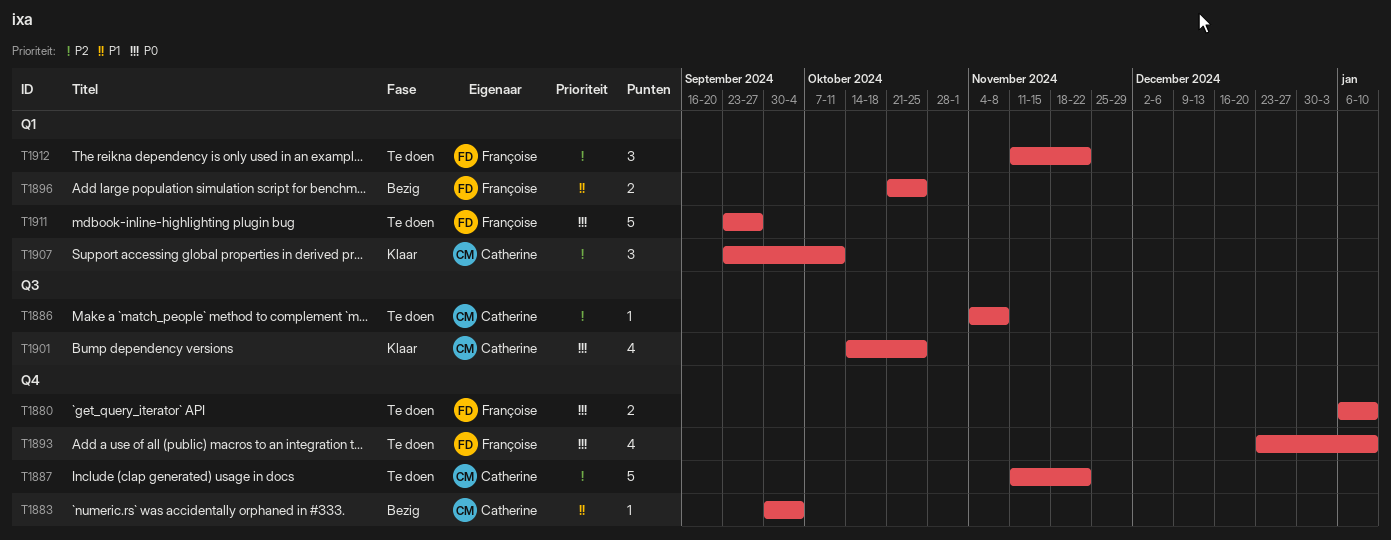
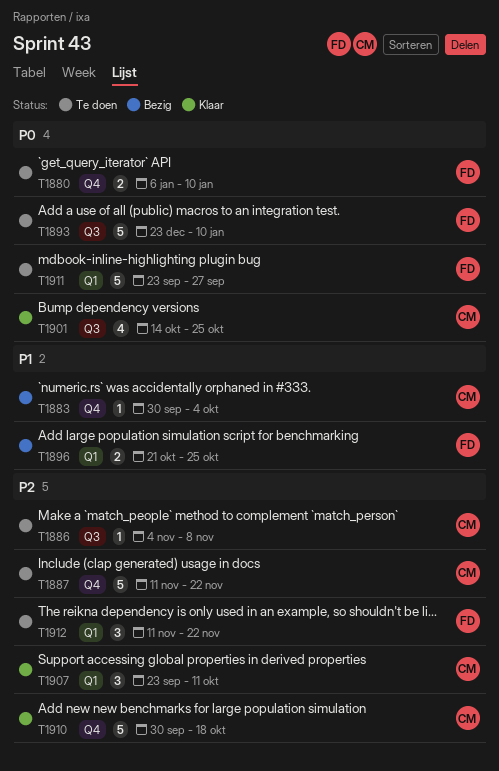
T1893, label: Q4 -> Q3
T1893, estimate: 4 -> 5
T1910: none -> present

